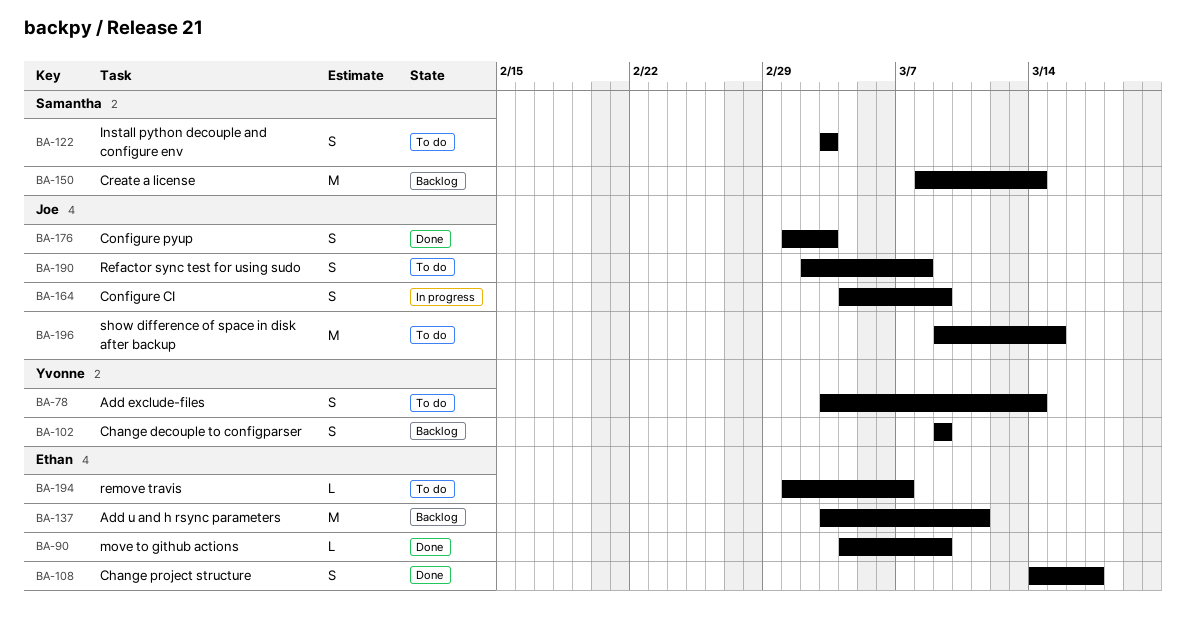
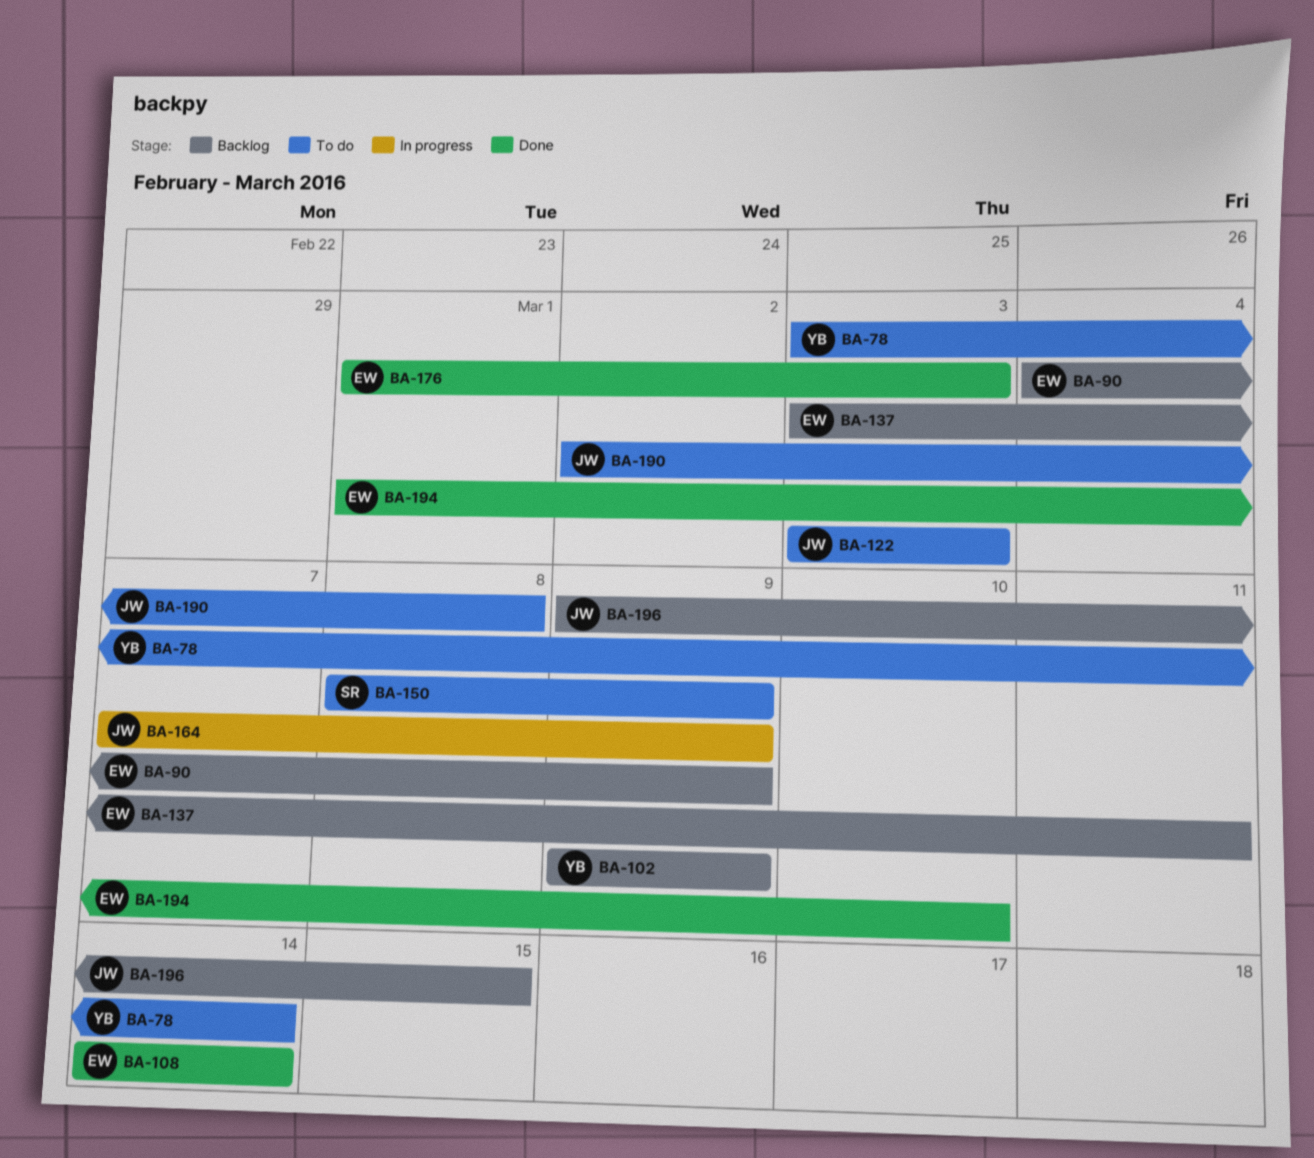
BA-90, status: Done -> Backlog
BA-108, due: Mar 17 -> Mar 14
BA-122, owner: Samantha -> Joe
BA-150, status: Backlog -> To do
BA-150, due: Mar 14 -> Mar 9
BA-164, start: Mar 4 -> Mar 7
BA-176, owner: Joe -> Ethan
BA-194, status: To do -> Done
BA-194, due: Mar 7 -> Mar 10
BA-196, status: To do -> Backlog

